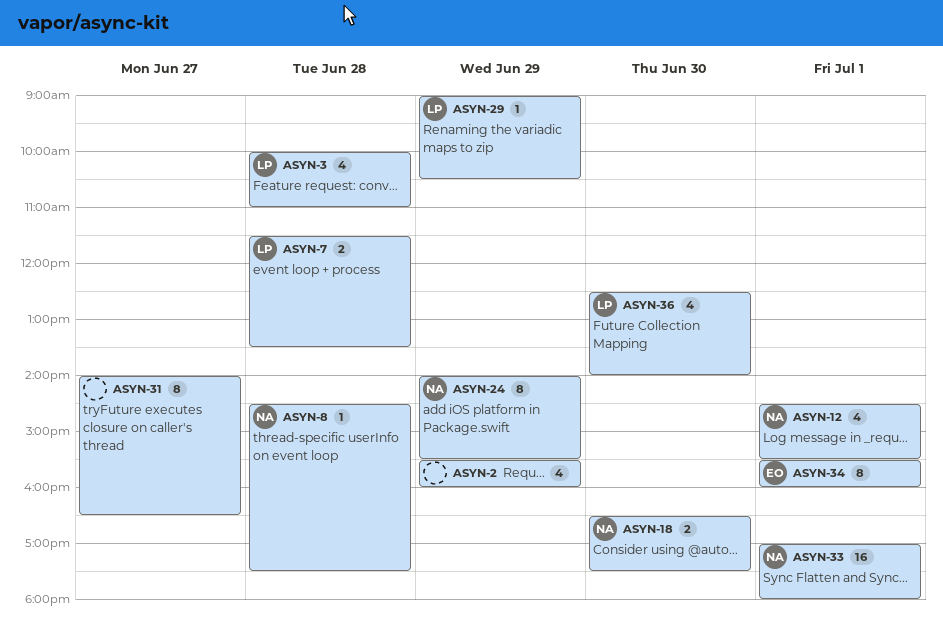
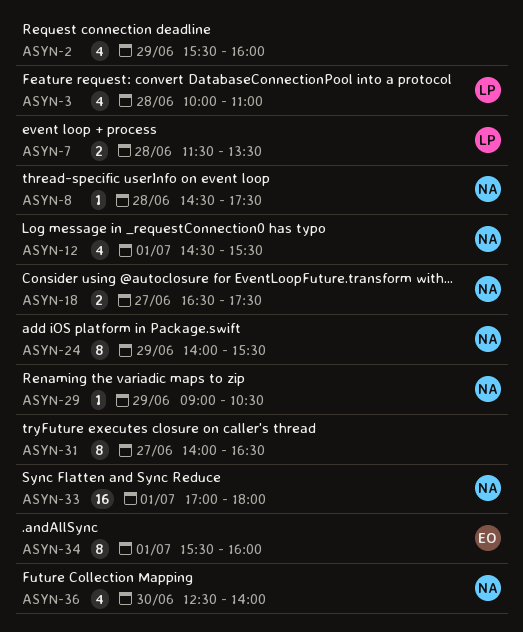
ASYN-18, day: Jun 30 -> Jun 27
ASYN-29, owner: LP -> NA
ASYN-36, owner: LP -> NA

